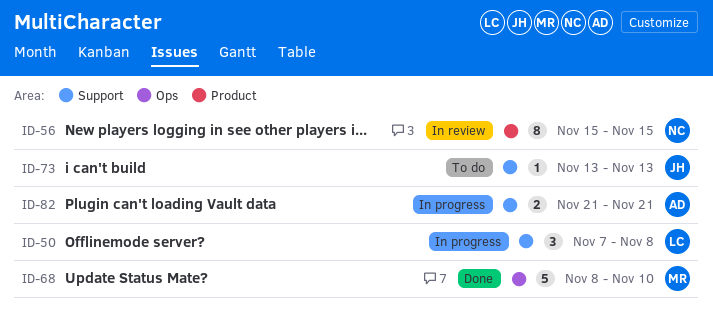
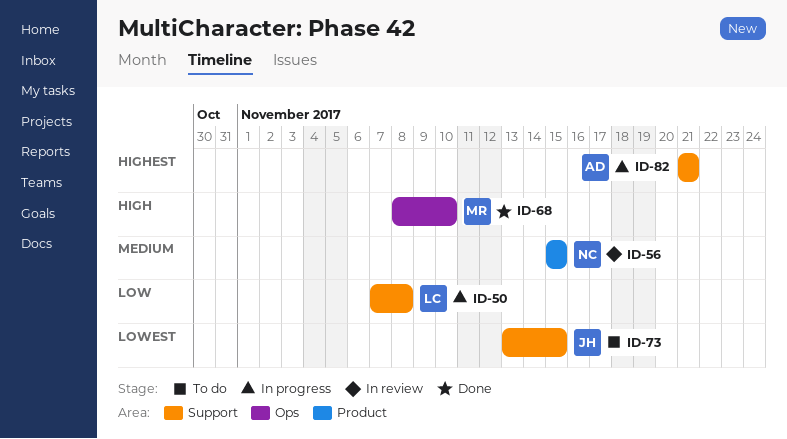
ID-73, due: Nov 13 -> Nov 15

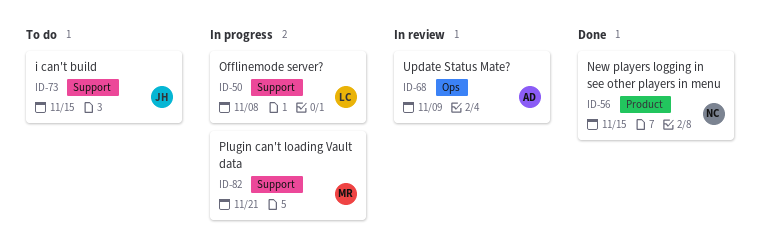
ID-56, status: In review -> Done
ID-68, status: Done -> In review
ID-68, owner: MR -> AD
ID-68, due: Nov 10 -> Nov 9
ID-82, owner: AD -> MR

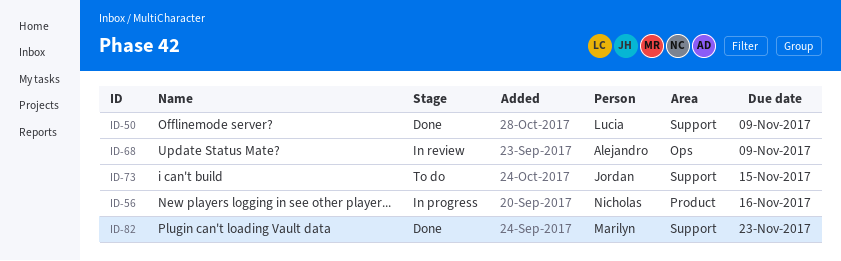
ID-50, status: In progress -> Done
ID-50, due: Nov 8 -> Nov 9
ID-56, status: Done -> In progress
ID-56, due: Nov 15 -> Nov 16
ID-82, status: In progress -> Done
ID-82, due: Nov 21 -> Nov 23

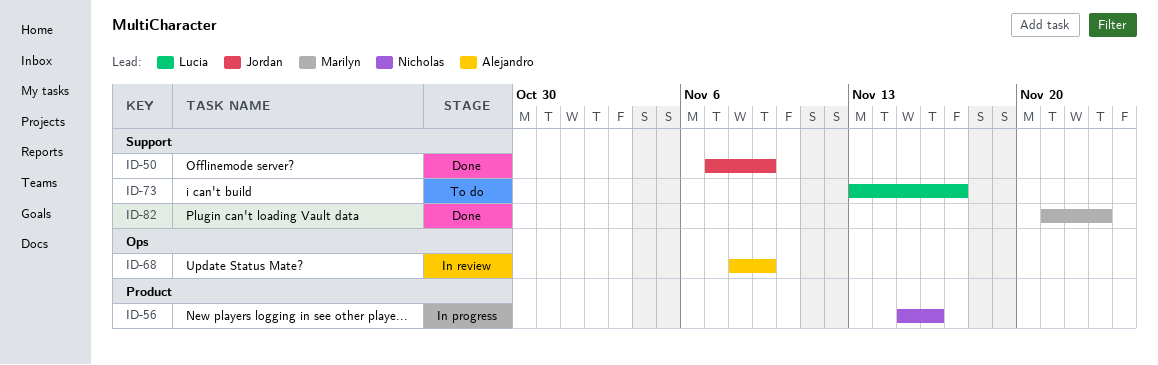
ID-50, owner: Lucia -> Jordan
ID-73, owner: Jordan -> Lucia
ID-73, due: Nov 15 -> Nov 17

